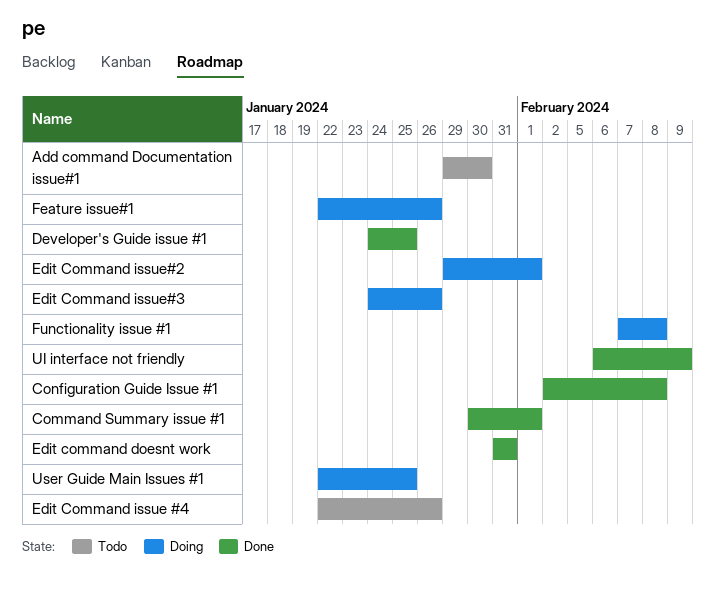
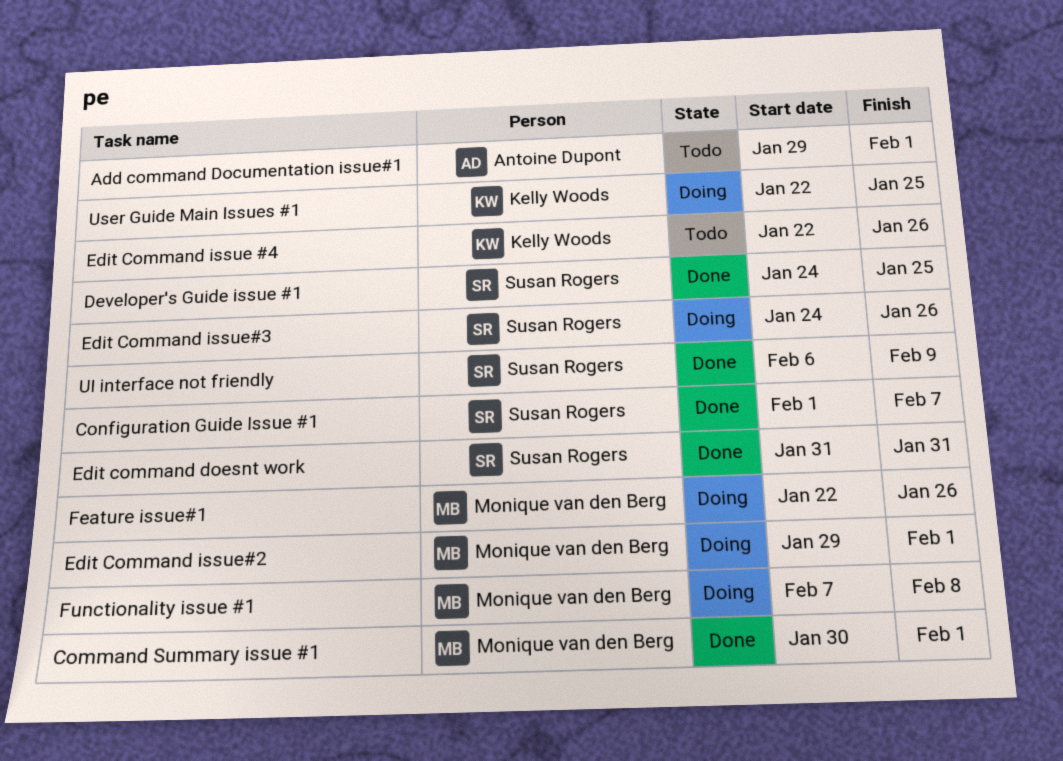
Add command Documentation issue#1, due: Jan 30 -> Feb 1
Configuration Guide Issue #1, start: Feb 2 -> Feb 1
Configuration Guide Issue #1, due: Feb 8 -> Feb 7

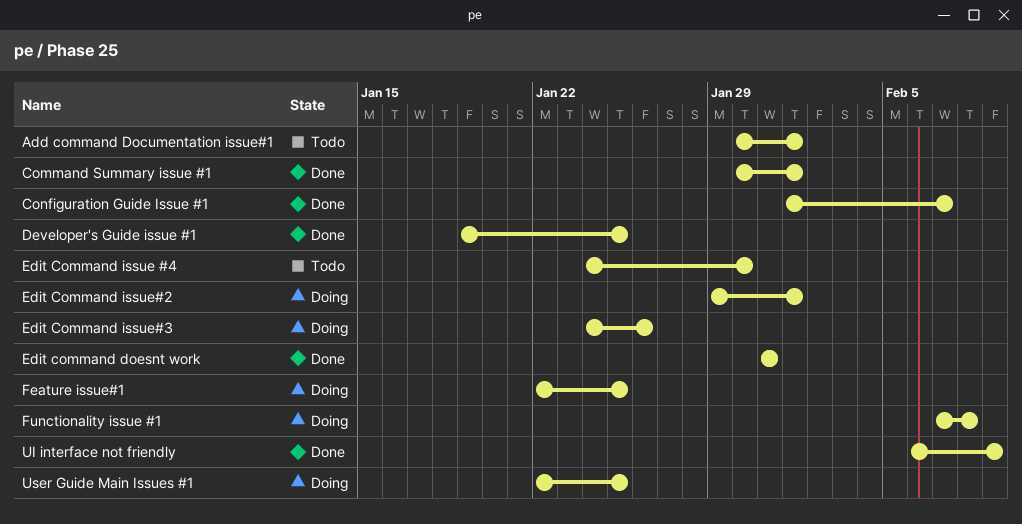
Add command Documentation issue#1, start: Jan 29 -> Jan 30
Developer's Guide issue #1, start: Jan 24 -> Jan 19
Edit Command issue #4, start: Jan 22 -> Jan 24
Edit Command issue #4, due: Jan 26 -> Jan 30
Feature issue#1, due: Jan 26 -> Jan 25

